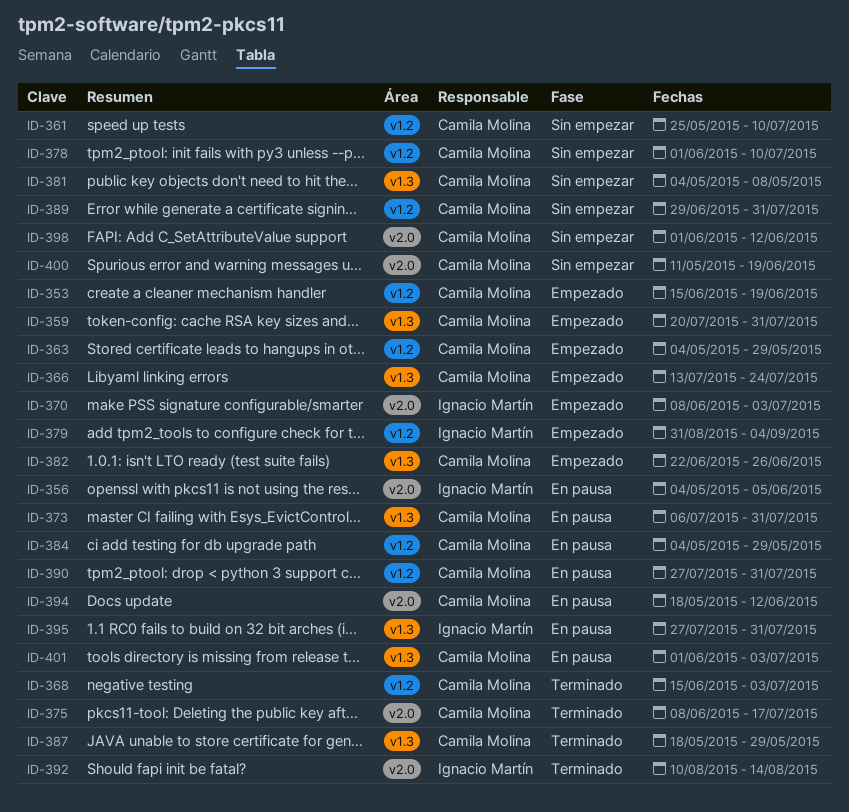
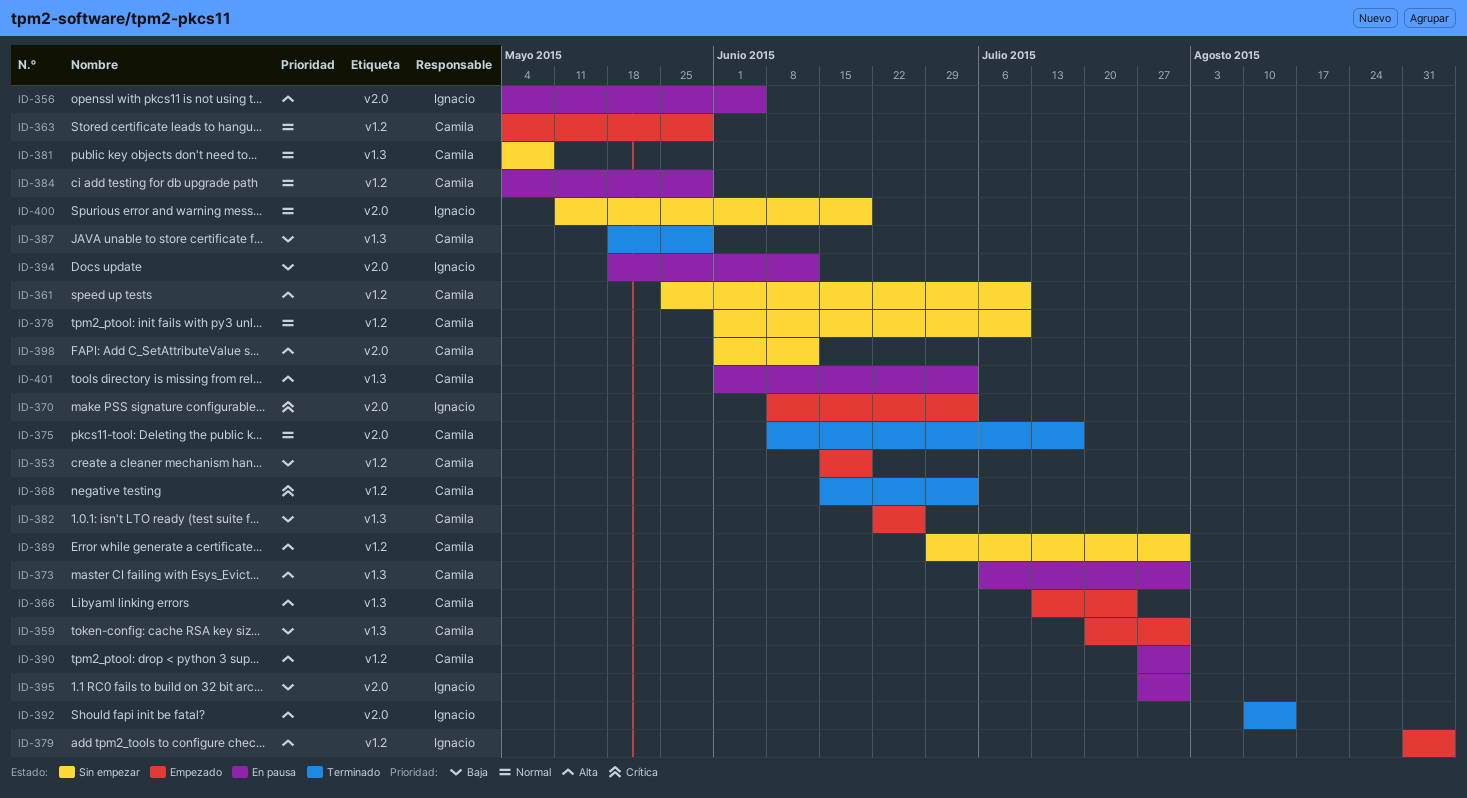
ID-394, owner: Camila Molina -> Ignacio Martín
ID-395, label: v1.3 -> v2.0
ID-400, owner: Camila Molina -> Ignacio Martín

